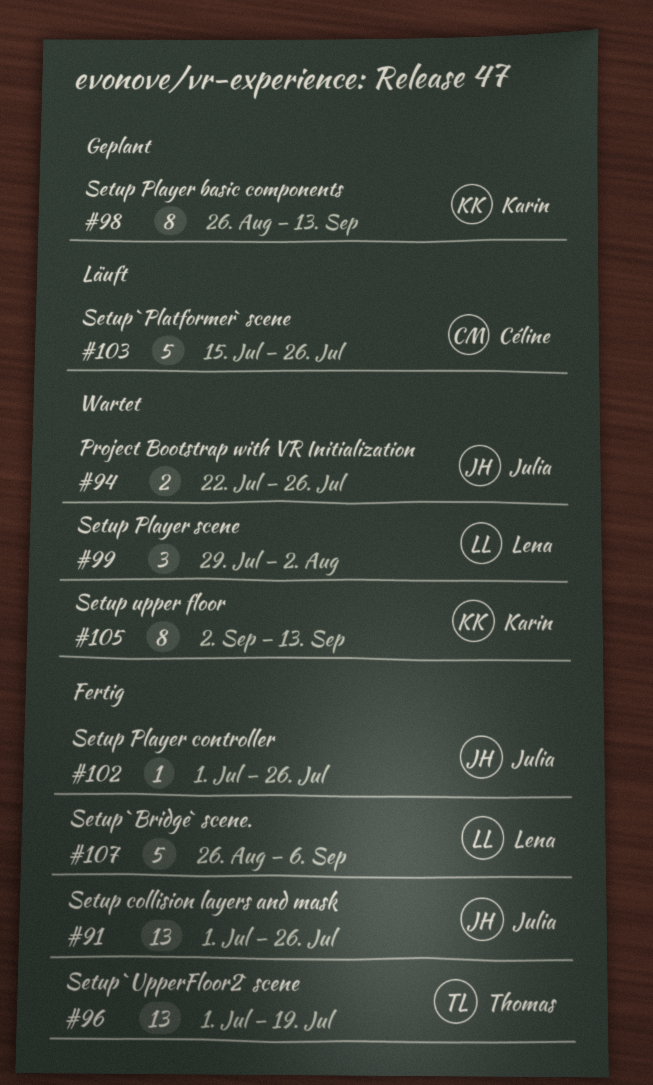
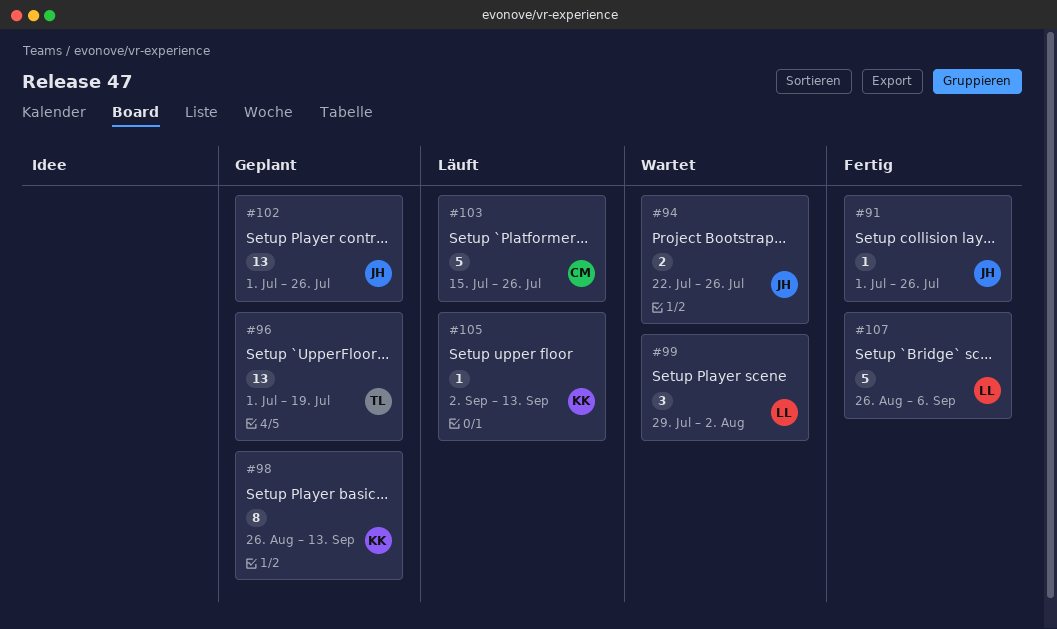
#91, estimate: 13 -> 1
#96, status: Fertig -> Geplant
#102, status: Fertig -> Geplant
#102, estimate: 1 -> 13
#105, status: Wartet -> Läuft
#105, estimate: 8 -> 1

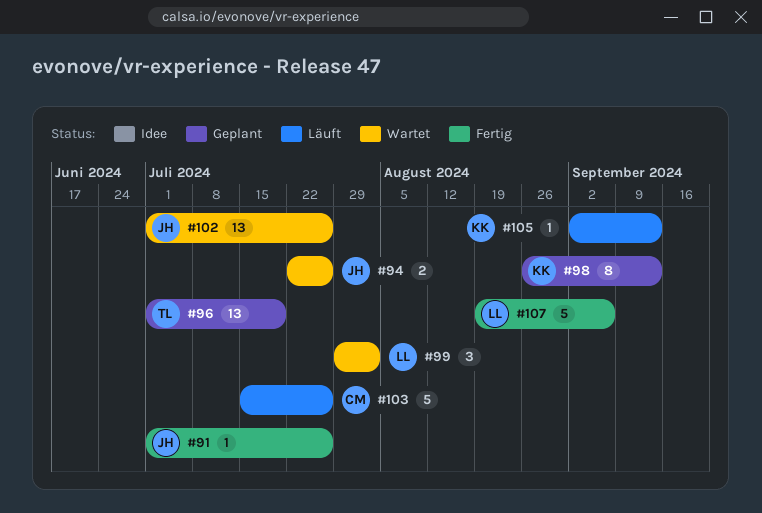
#102, status: Geplant -> Wartet
#107, start: Aug 26 -> Aug 19

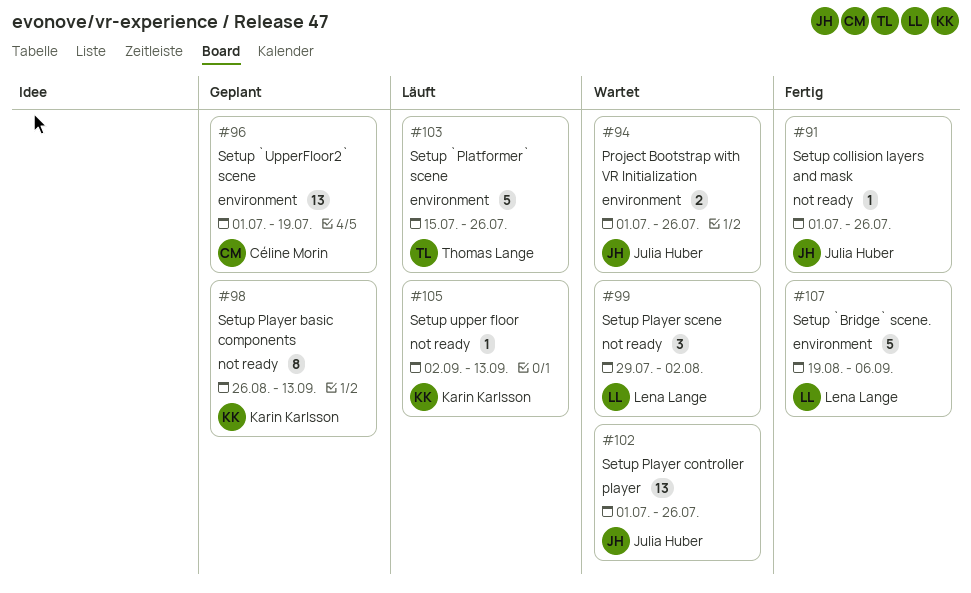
#94, start: Jul 22 -> Jul 1
#96, owner: Thomas Lange -> Céline Morin
#103, owner: Céline Morin -> Thomas Lange

